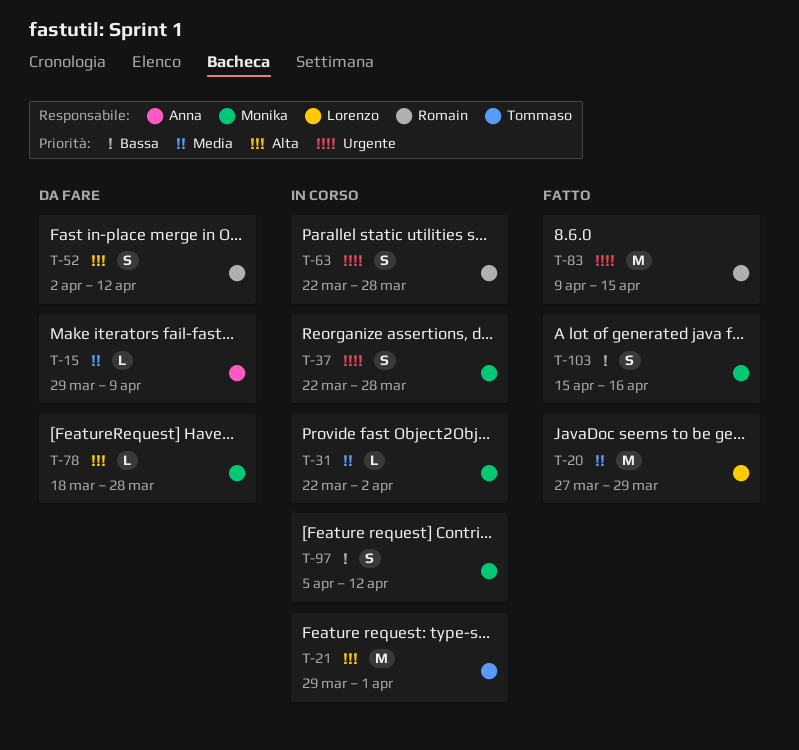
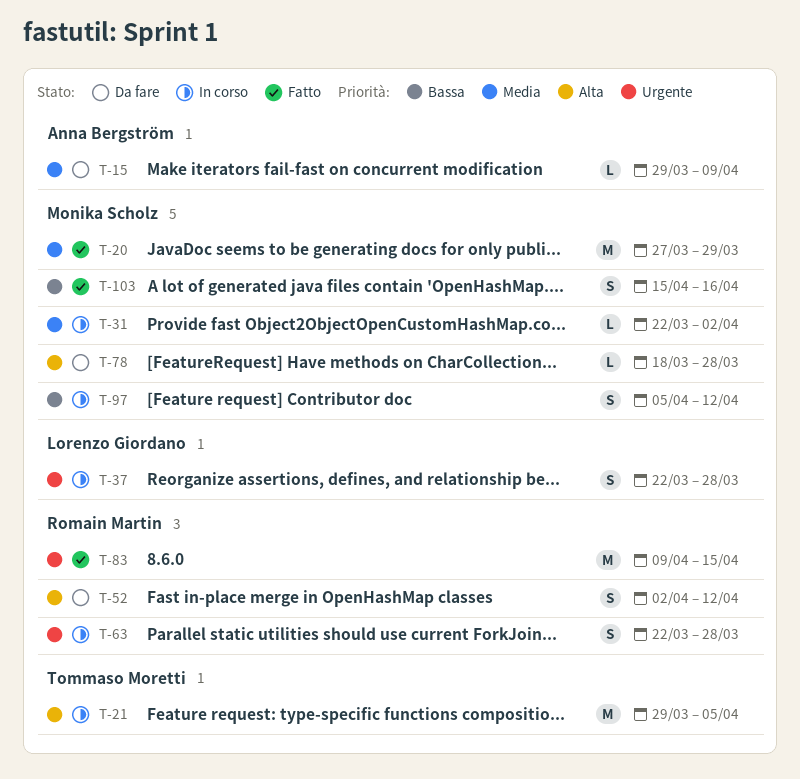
T-20, owner: Lorenzo Giordano -> Monika Scholz
T-21, due: Apr 1 -> Apr 5
T-37, owner: Monika Scholz -> Lorenzo Giordano

